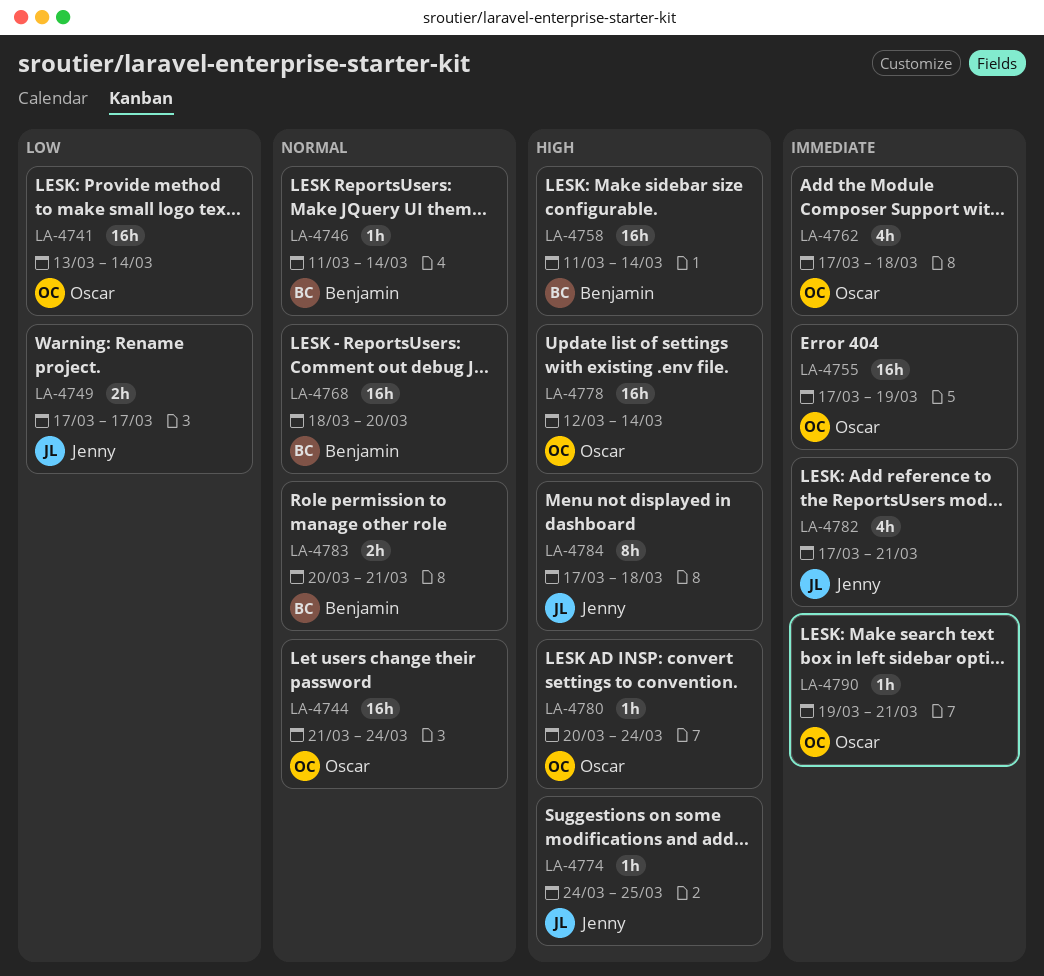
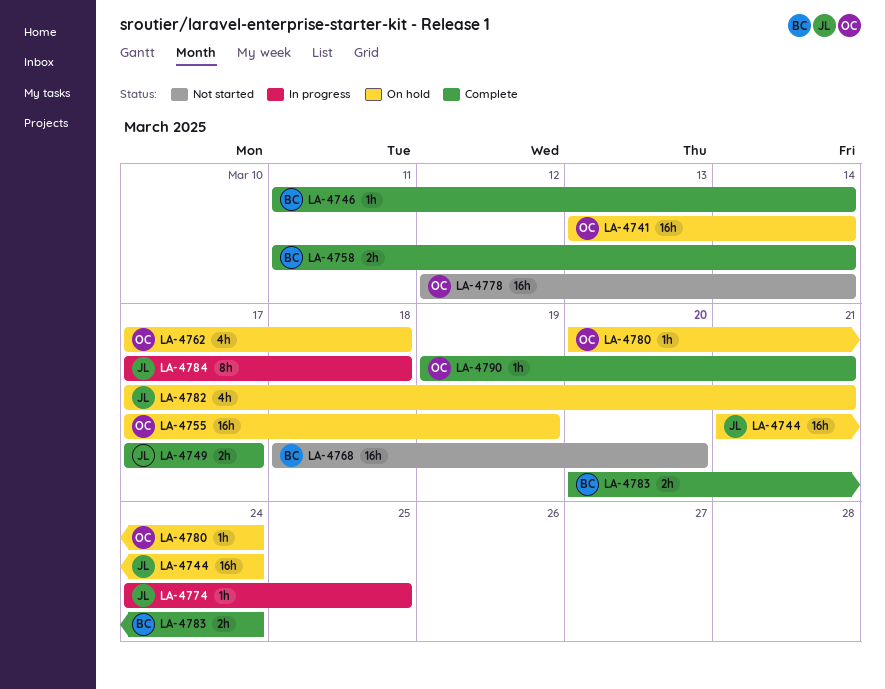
LA-4744, owner: Oscar -> Jenny
LA-4758, estimate: 16h -> 2h
LA-4783, due: Mar 21 -> Mar 24

